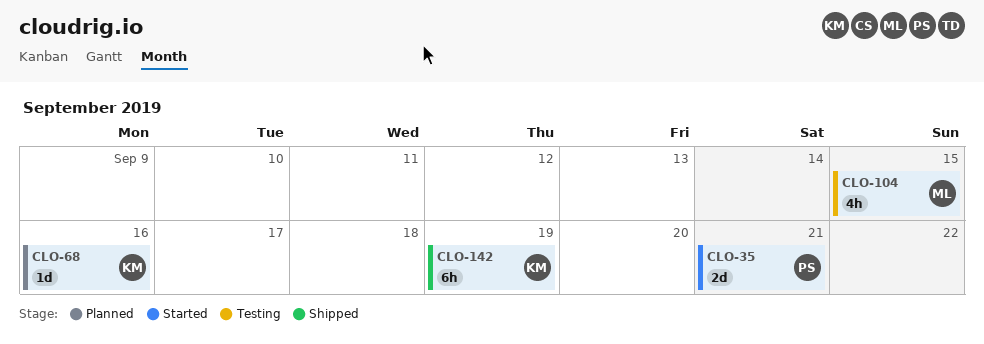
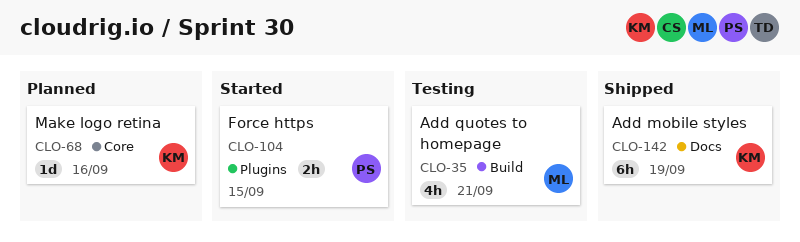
CLO-35, status: Started -> Testing
CLO-35, owner: PS -> ML
CLO-35, estimate: 2d -> 4h
CLO-104, status: Testing -> Started
CLO-104, owner: ML -> PS
CLO-104, estimate: 4h -> 2h

